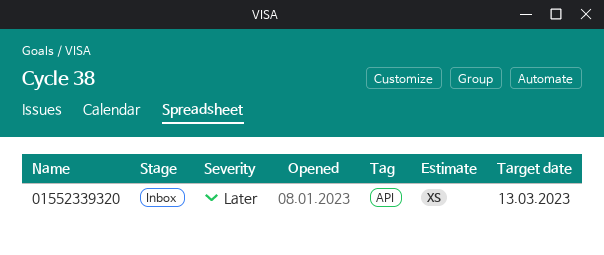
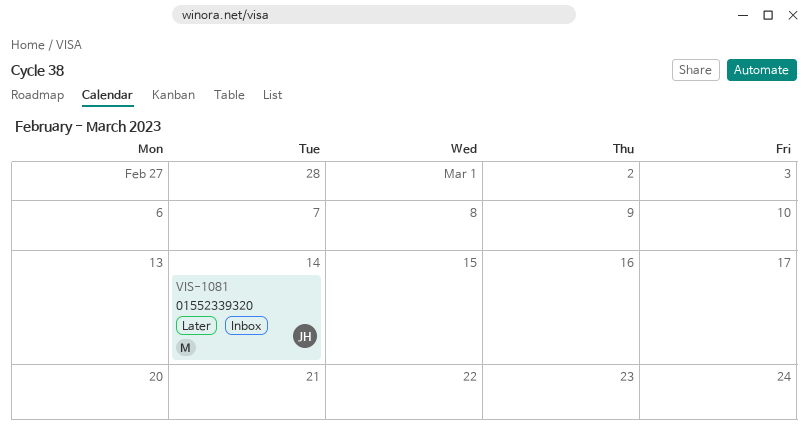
01552339320, estimate: XS -> M
01552339320, due: Mar 13 -> Mar 14

